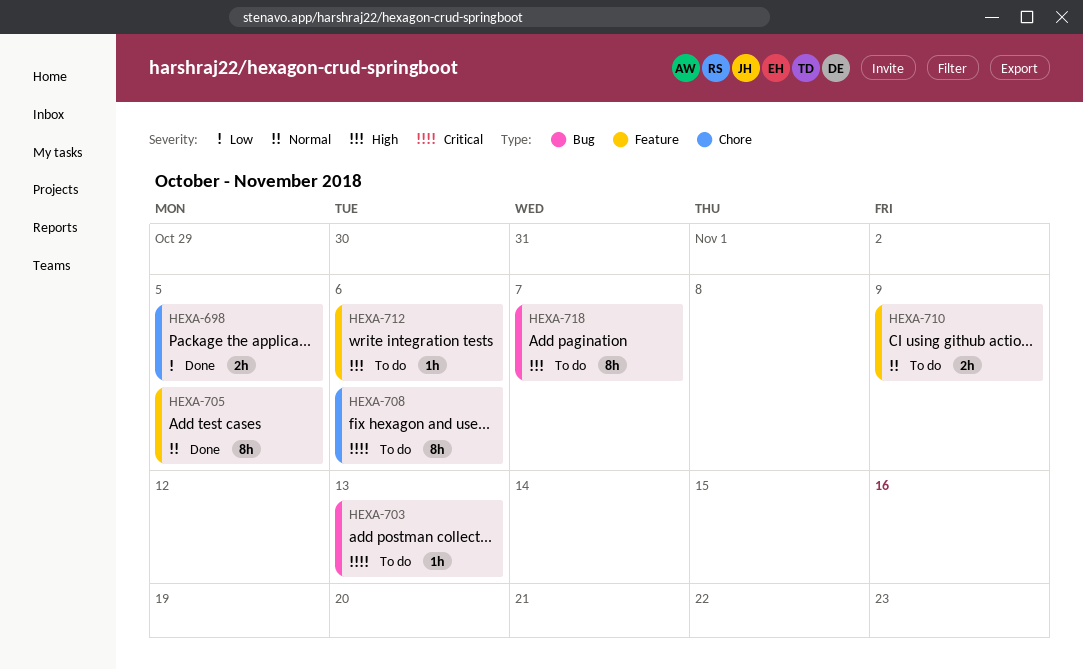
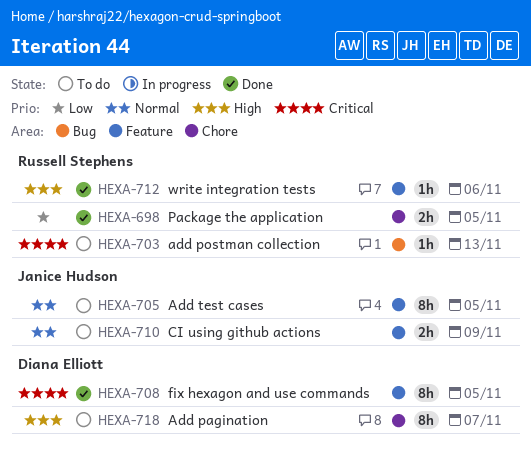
HEXA-705, status: Done -> To do
HEXA-708, status: To do -> Done
HEXA-708, label: Chore -> Feature
HEXA-708, due: Nov 6 -> Nov 5
HEXA-712, status: To do -> Done
HEXA-718, label: Bug -> Chore

